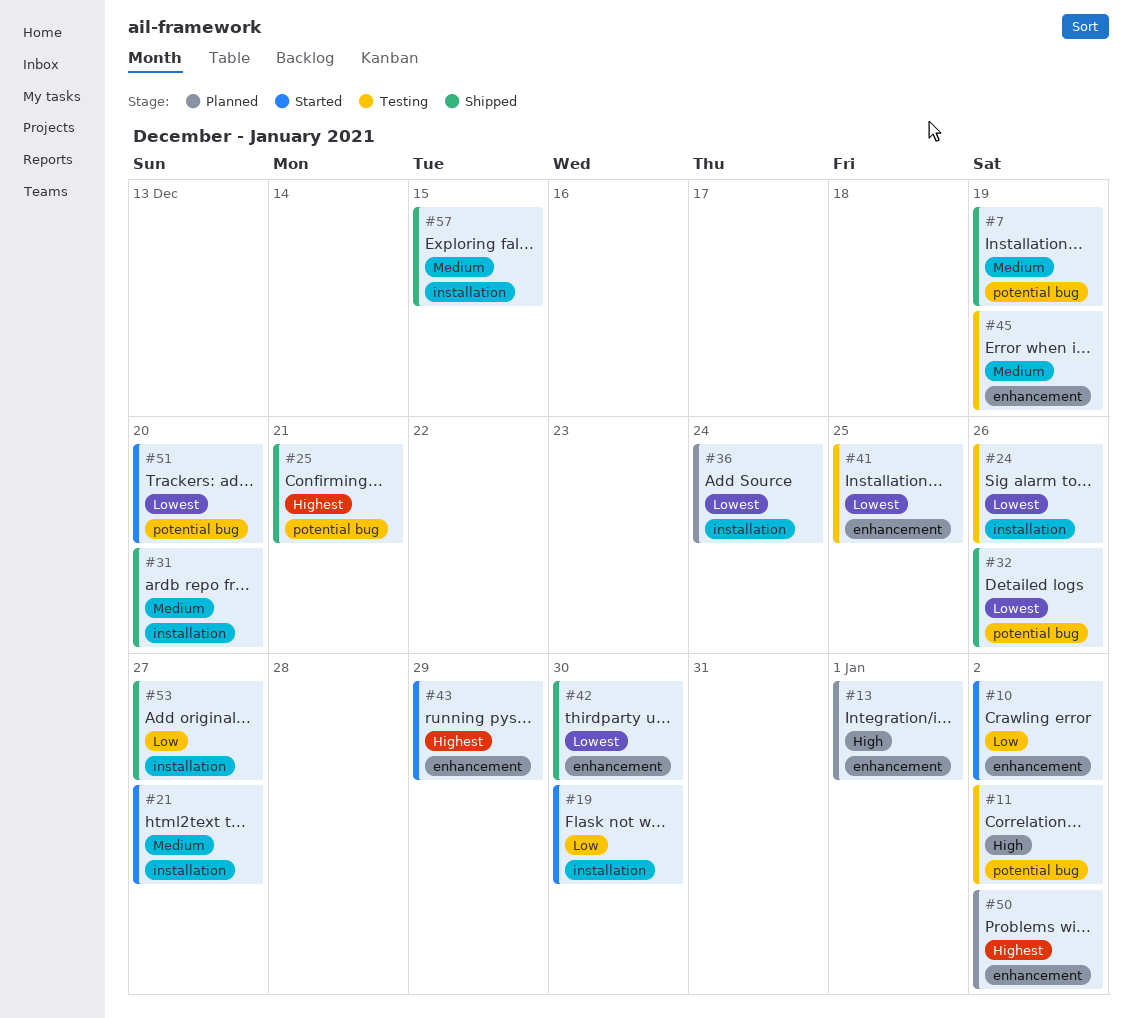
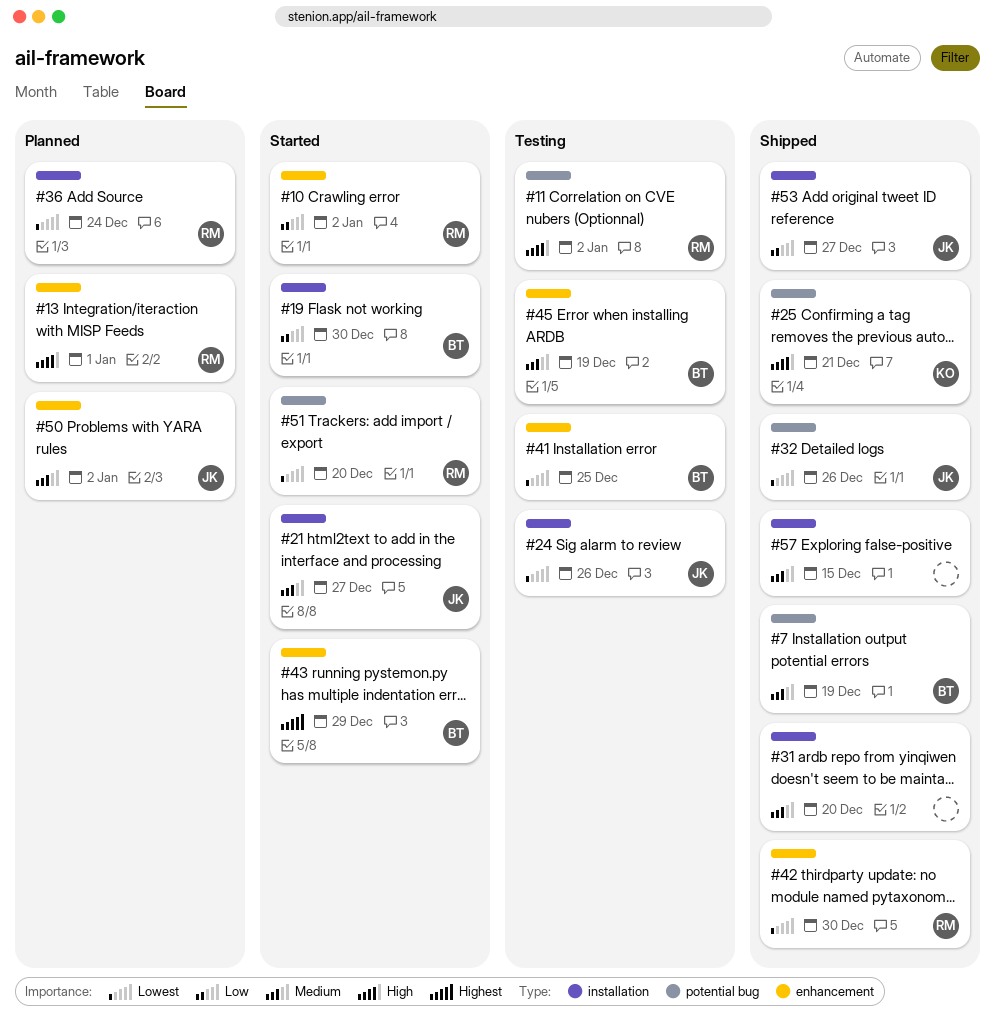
#25, priority: Highest -> High
#50, priority: Highest -> Medium

